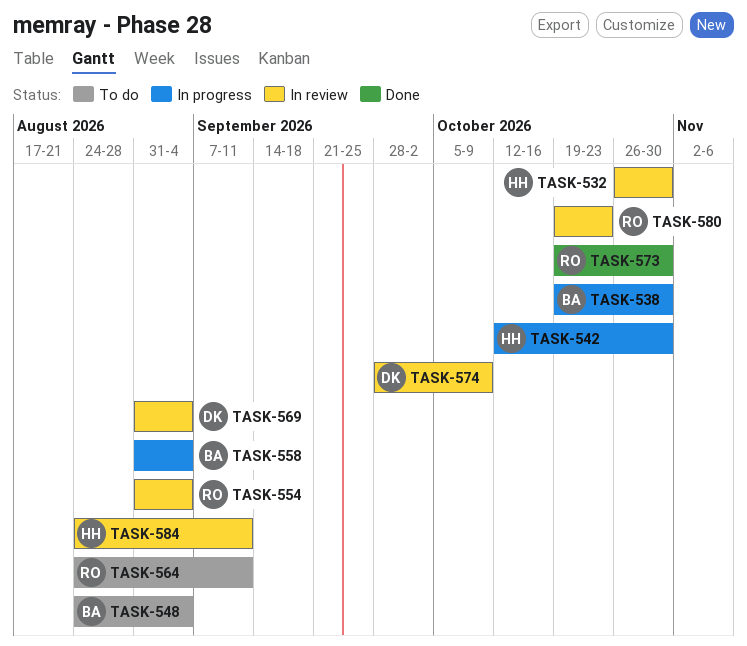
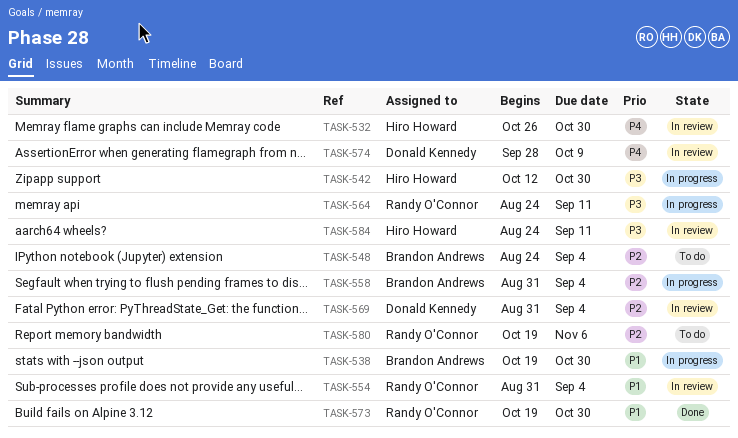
TASK-564, status: To do -> In progress
TASK-580, status: In review -> To do
TASK-580, due: Oct 23 -> Nov 6

